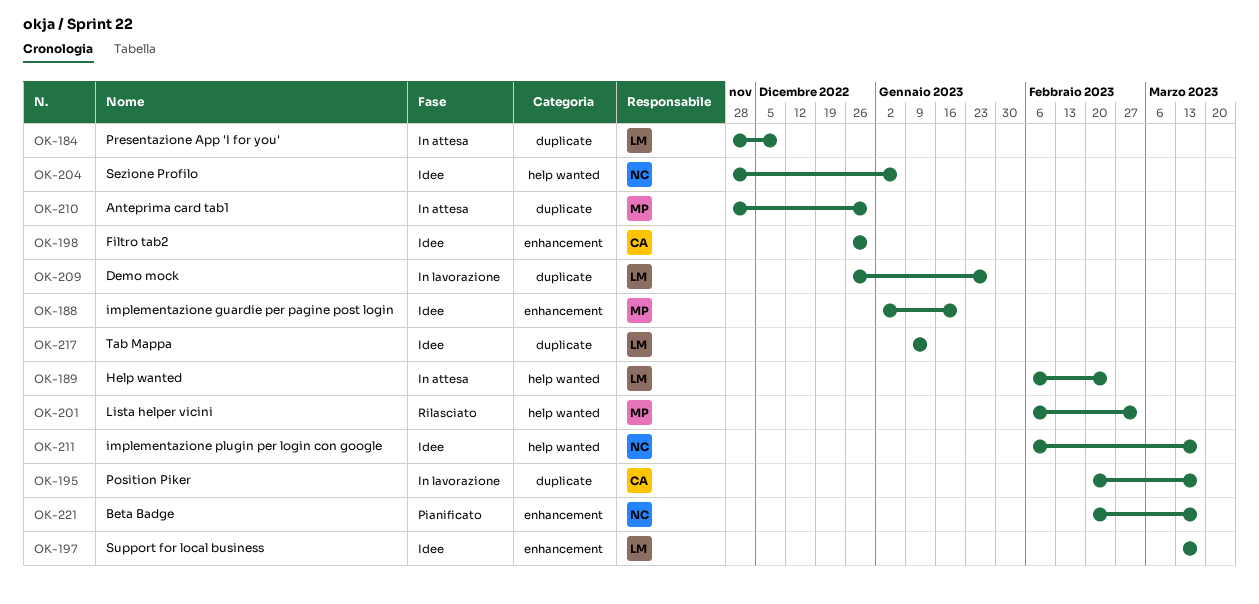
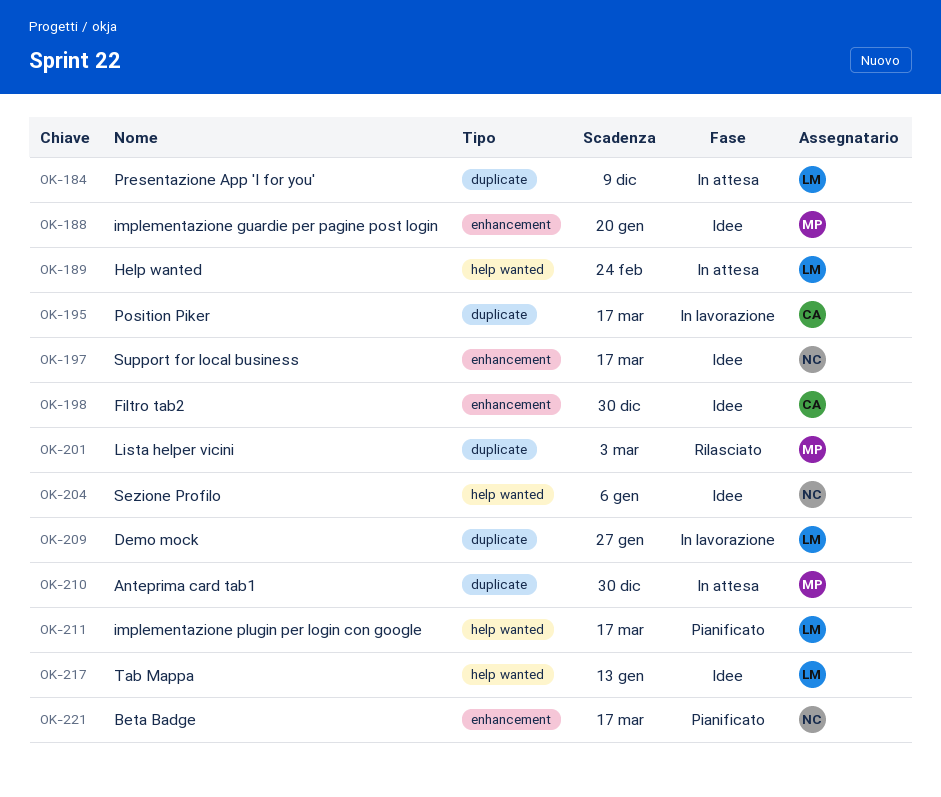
OK-197, owner: LM -> NC
OK-201, label: help wanted -> duplicate
OK-211, status: Idee -> Pianificato
OK-211, owner: NC -> LM
OK-217, label: duplicate -> help wanted

